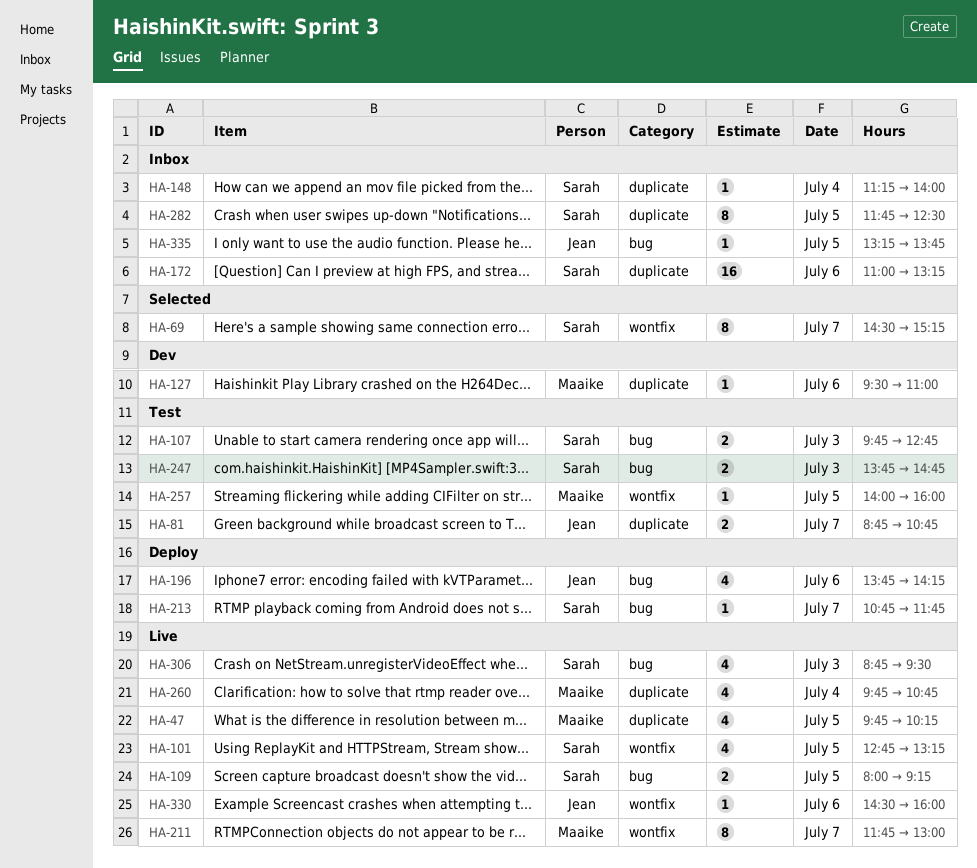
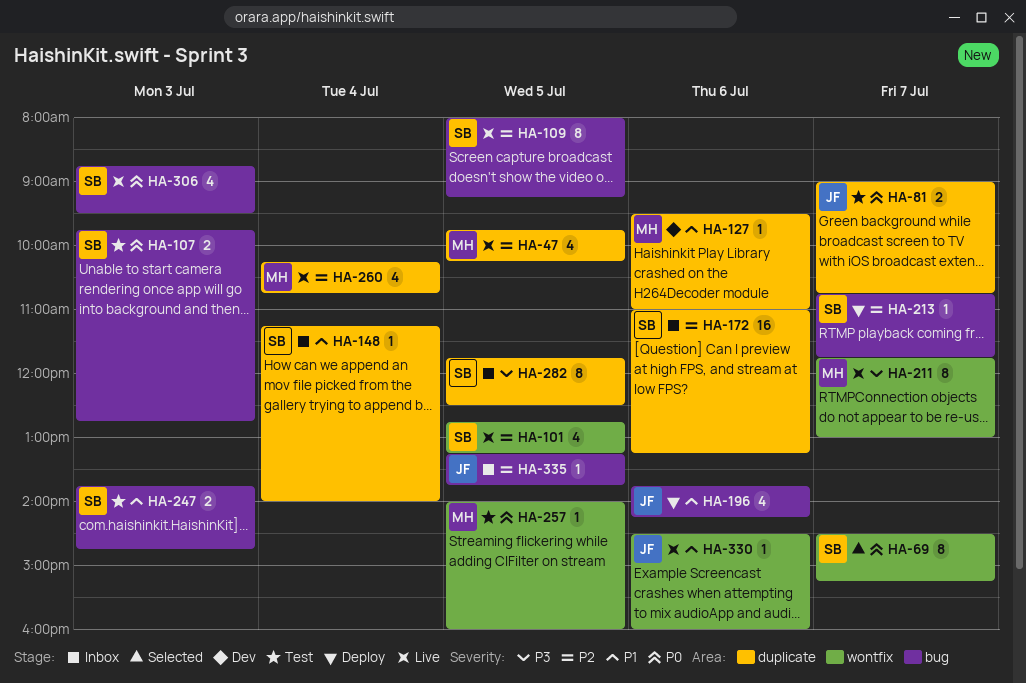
HA-81, begins: 08:45 -> 09:00
HA-109, estimate: 2 -> 8
HA-260, begins: 09:45 -> 10:15

